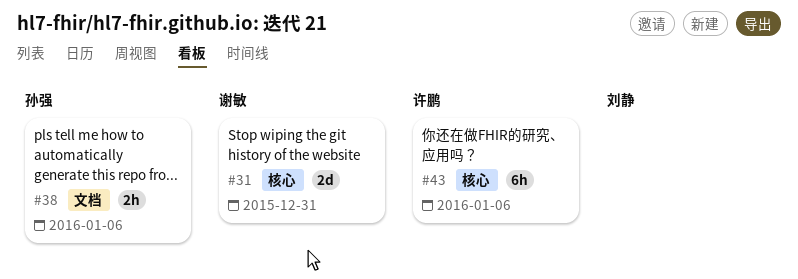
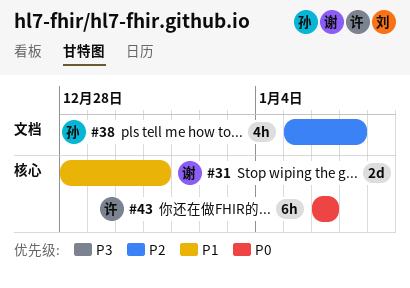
#38, estimate: 2h -> 4h
#38, due: Jan 6 -> Jan 7

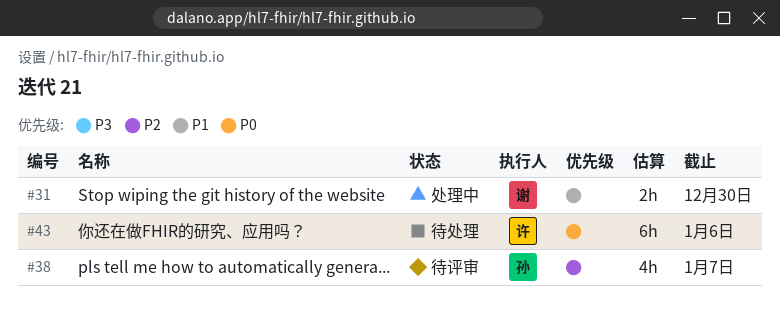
#31, estimate: 2d -> 2h
#31, due: Dec 31 -> Dec 30

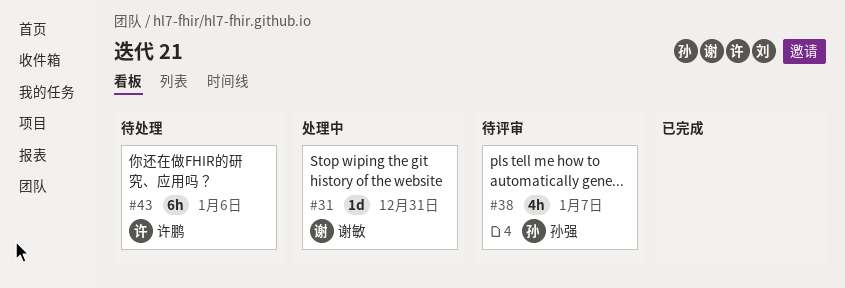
#31, estimate: 2h -> 1d
#31, due: Dec 30 -> Dec 31

